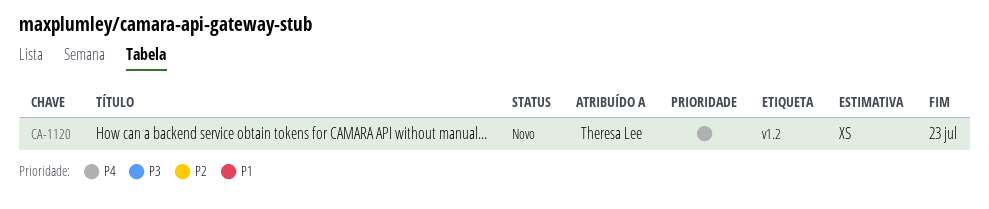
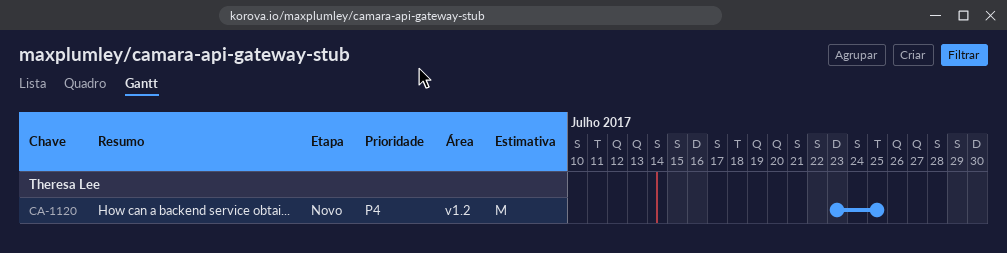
CA-1120, estimate: XS -> M
CA-1120, due: Jul 23 -> Jul 25

